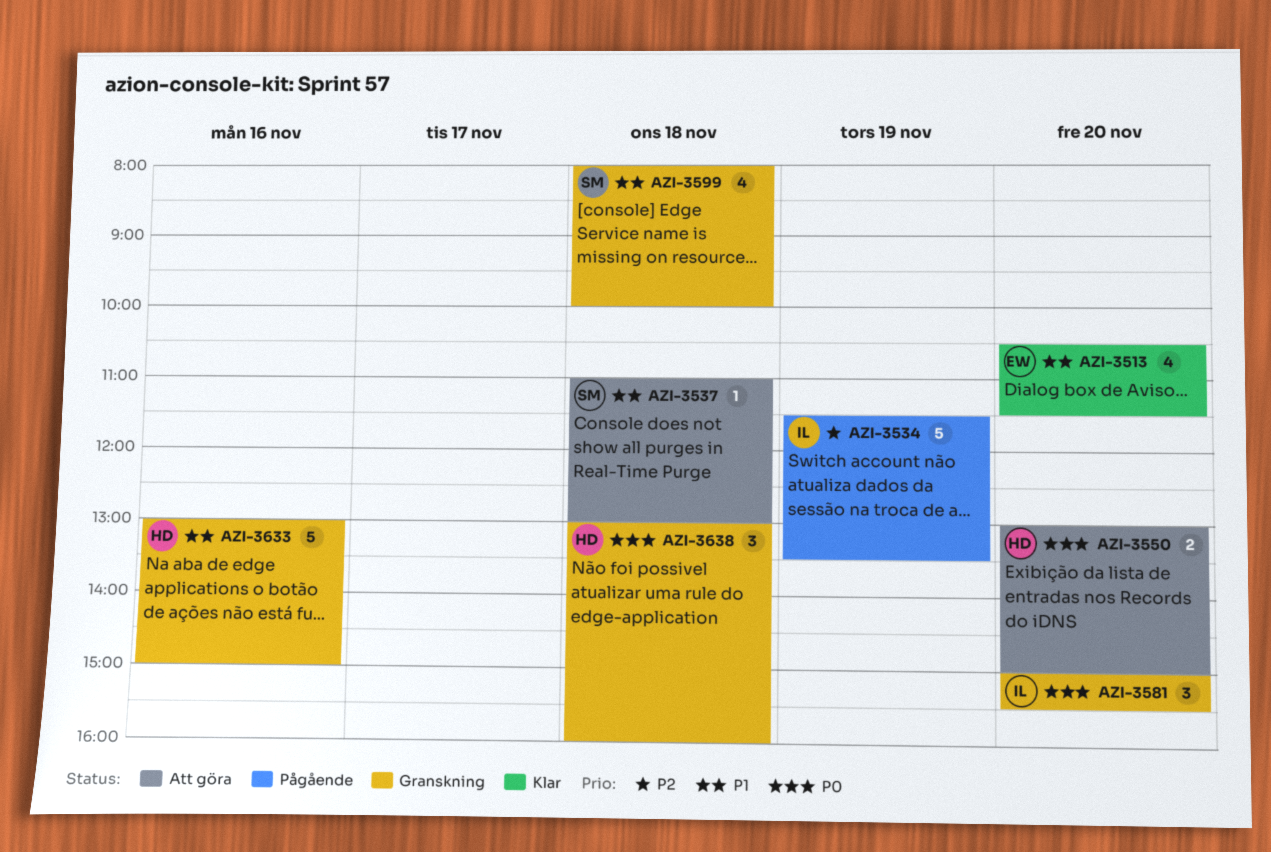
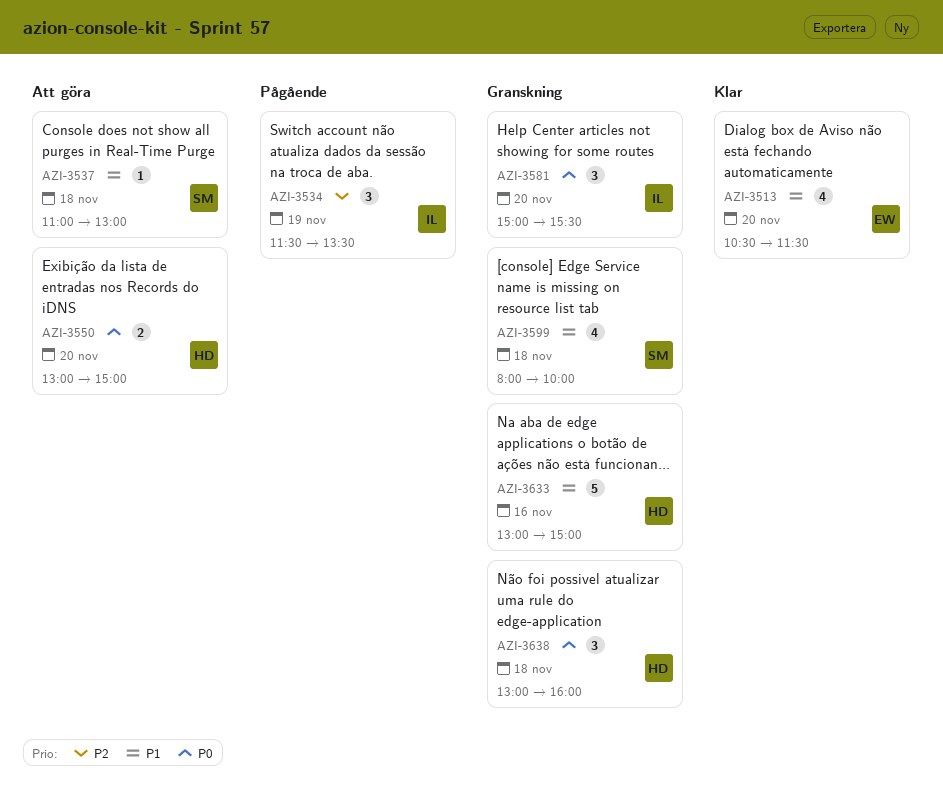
AZI-3534, estimate: 5 -> 3

